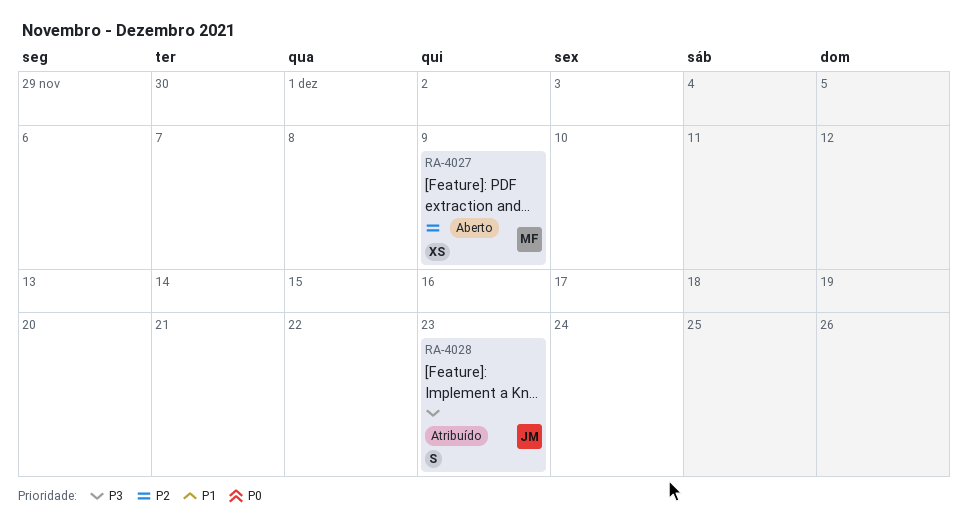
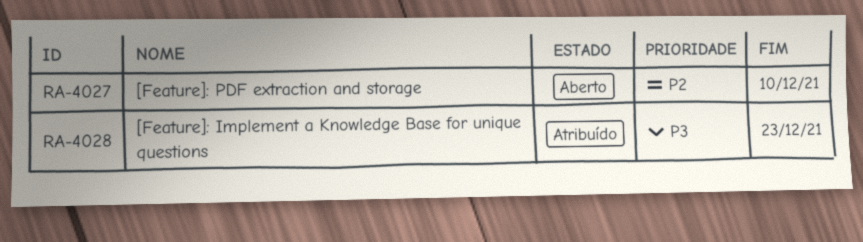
RA-4027, due: Dec 9 -> Dec 10

